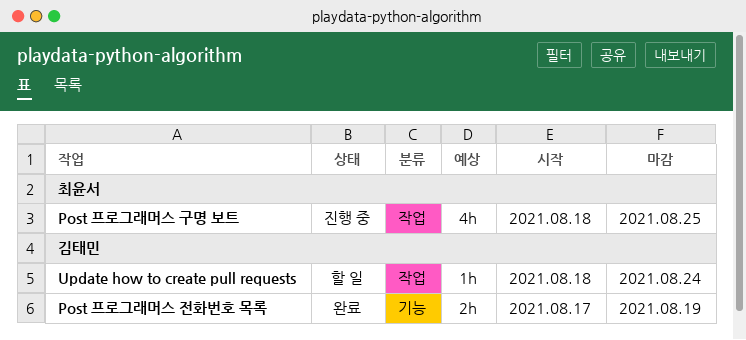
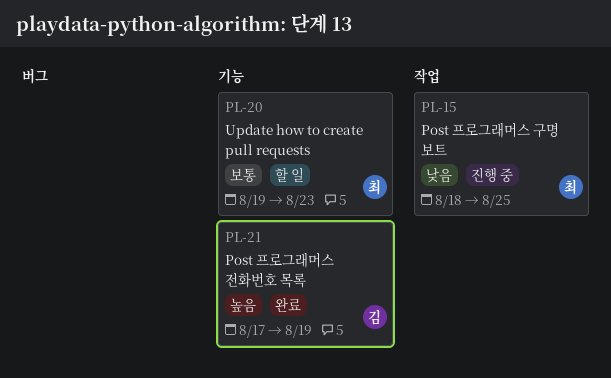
Update how to create pull requests, owner: 김태민 -> 최윤서
Update how to create pull requests, label: 작업 -> 기능
Update how to create pull requests, start: Aug 18 -> Aug 19
Update how to create pull requests, due: Aug 24 -> Aug 23

